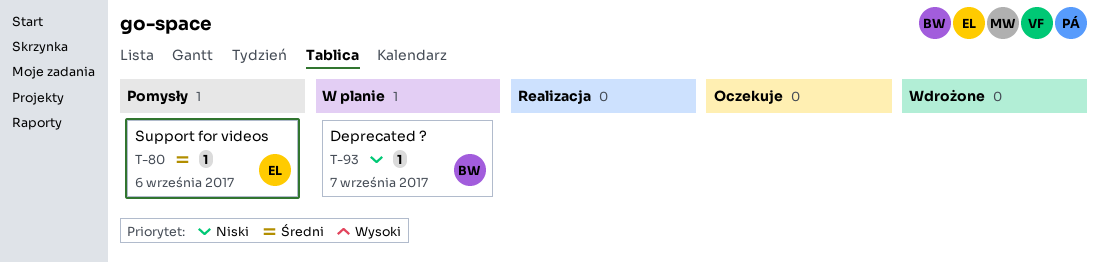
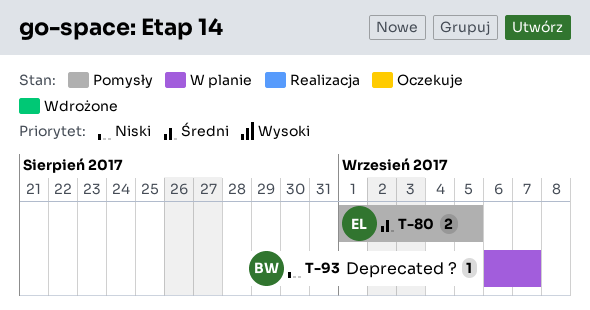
T-80, estimate: 1 -> 2
T-80, due: Sep 6 -> Sep 5

